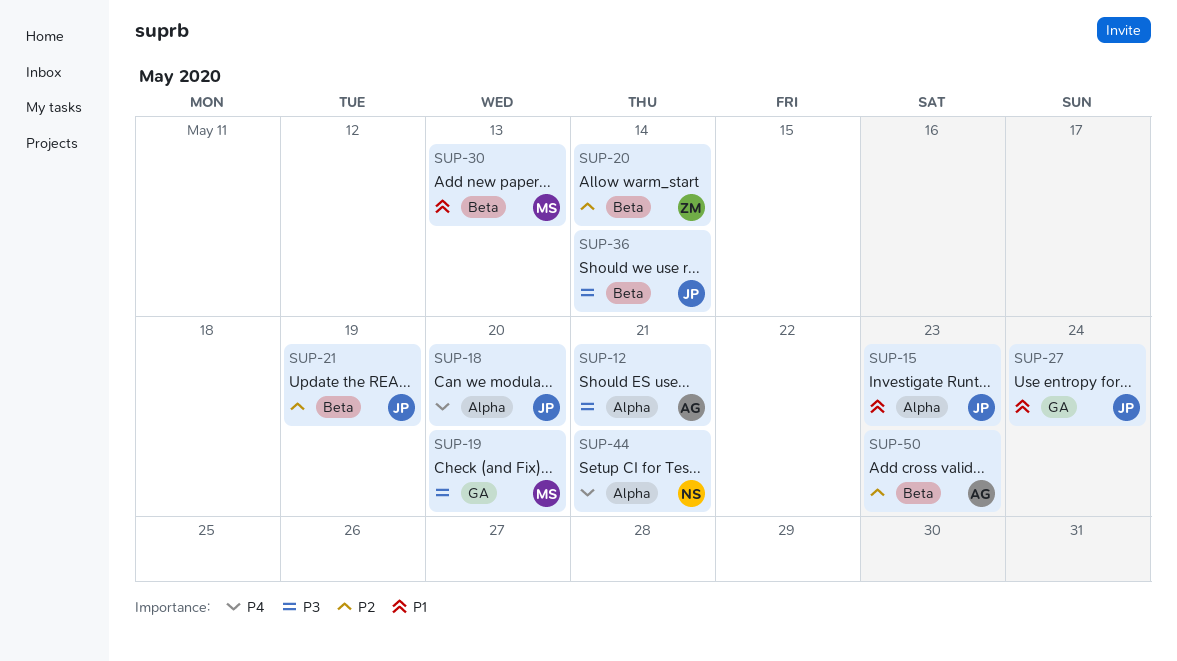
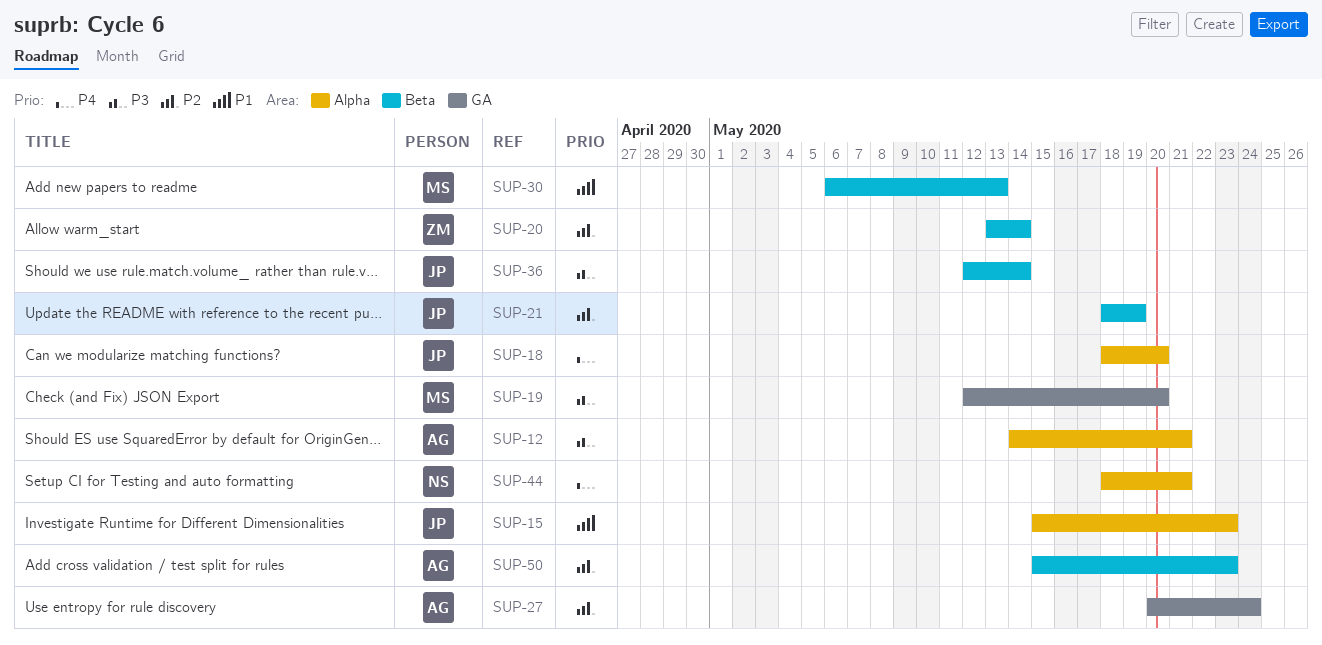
SUP-27, owner: JP -> AG
SUP-27, priority: P1 -> P2

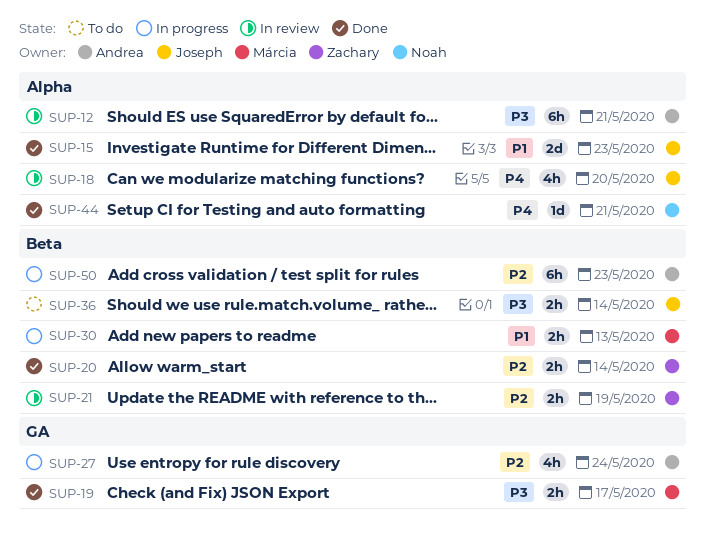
SUP-19, due: May 20 -> May 17
SUP-21, owner: Joseph -> Zachary

